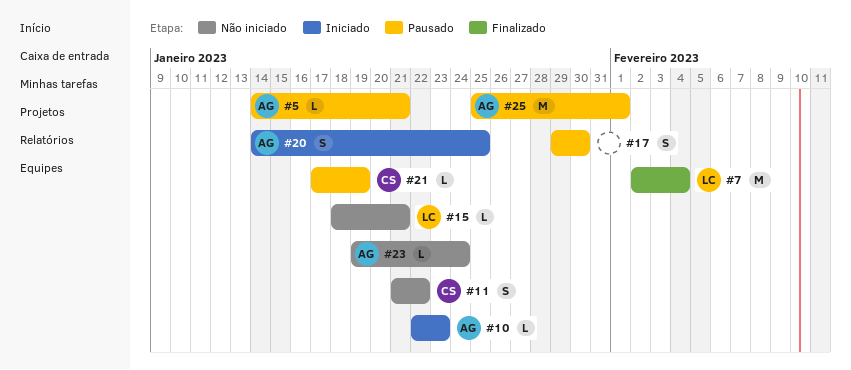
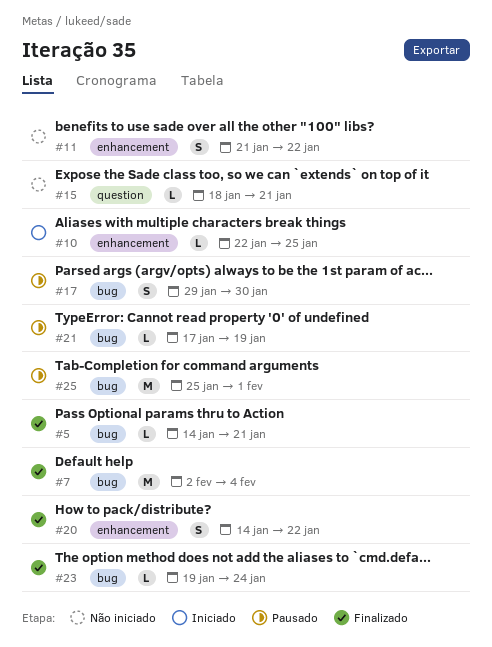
#5, status: Pausado -> Finalizado
#10, due: Jan 23 -> Jan 25
#20, status: Iniciado -> Finalizado
#20, due: Jan 25 -> Jan 22
#23, status: Não iniciado -> Finalizado

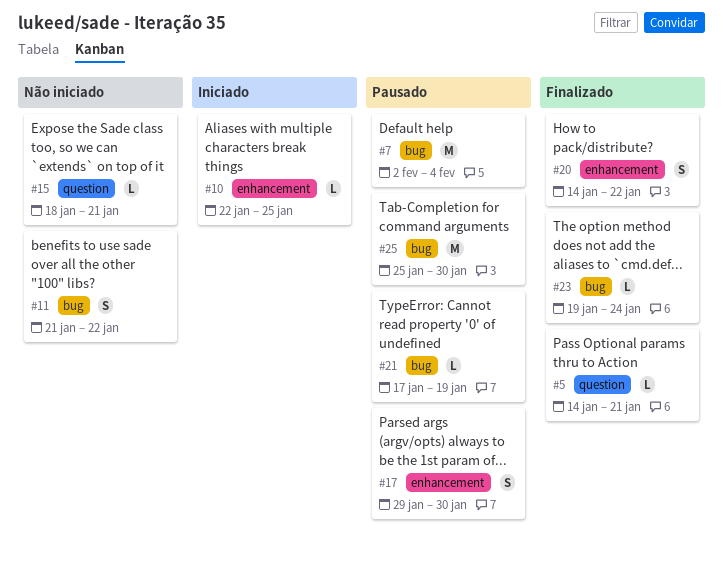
#5, label: bug -> question
#7, status: Finalizado -> Pausado
#11, label: enhancement -> bug
#17, label: bug -> enhancement
#25, due: Feb 1 -> Jan 30

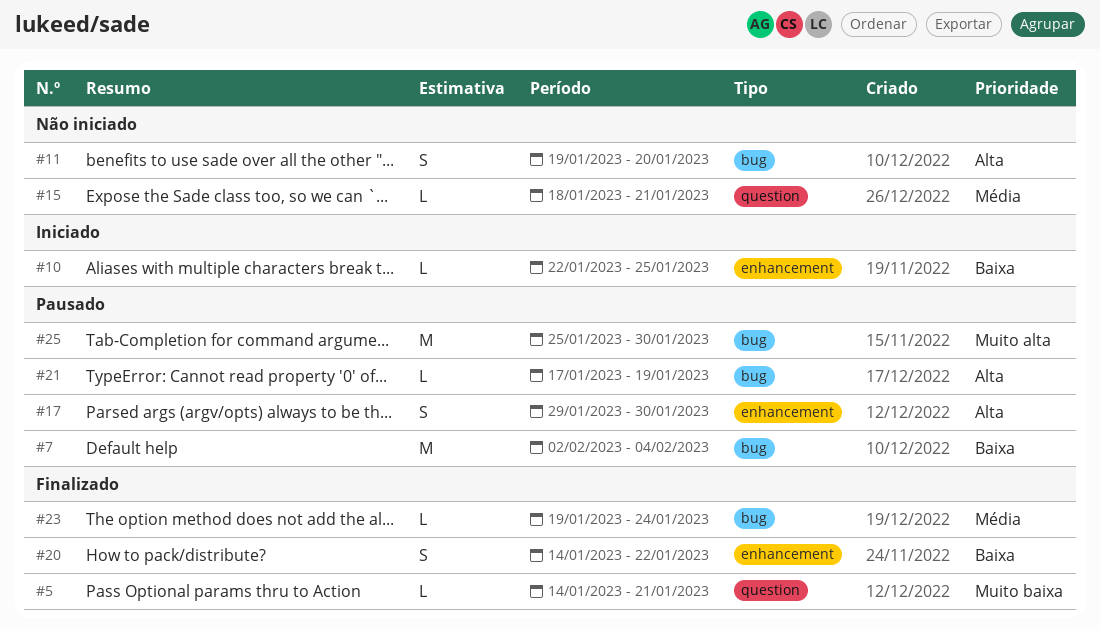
#11, start: Jan 21 -> Jan 19
#11, due: Jan 22 -> Jan 20

